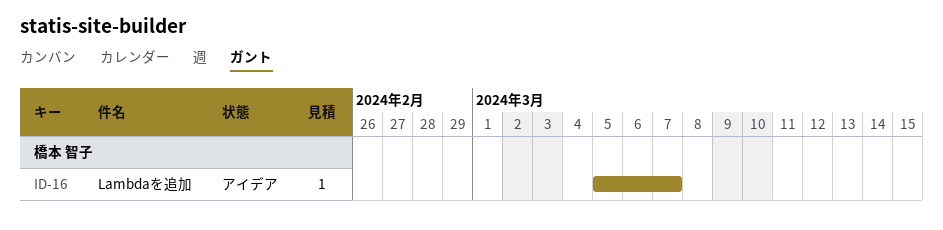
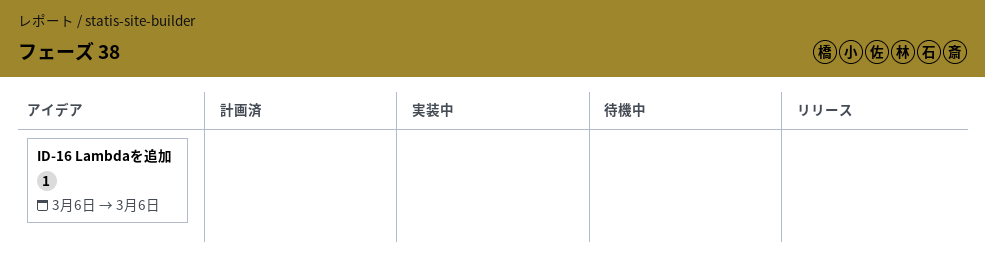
ID-16, start: Mar 5 -> Mar 6
ID-16, due: Mar 7 -> Mar 6

